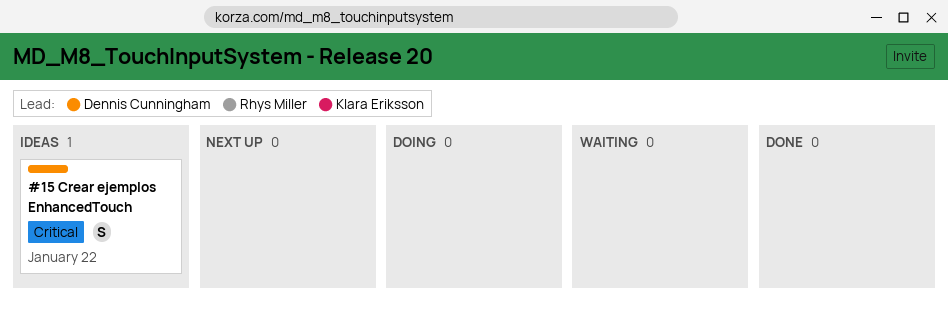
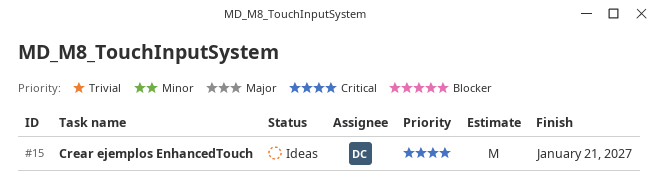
#15, estimate: S -> M
#15, due: Jan 22 -> Jan 21

